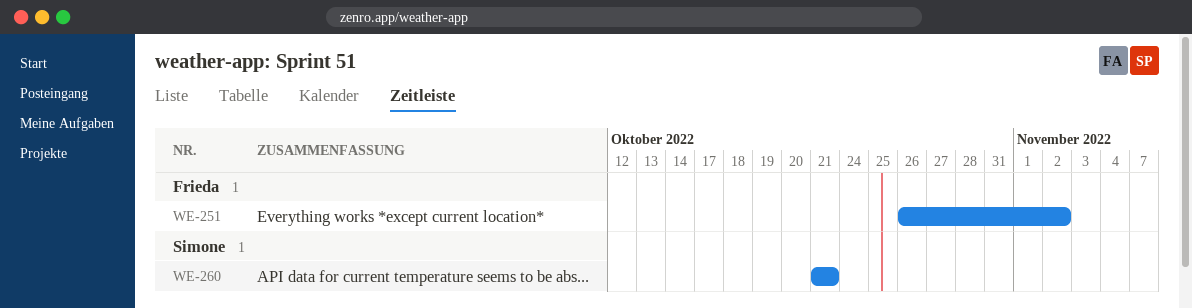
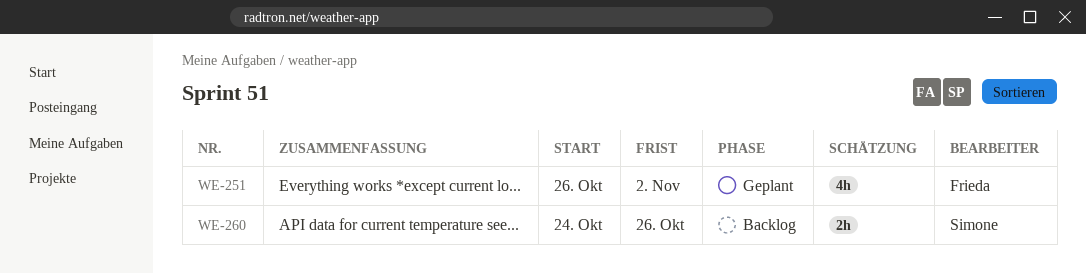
WE-260, start: Oct 21 -> Oct 24
WE-260, due: Oct 21 -> Oct 26

